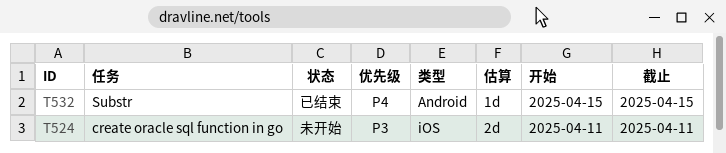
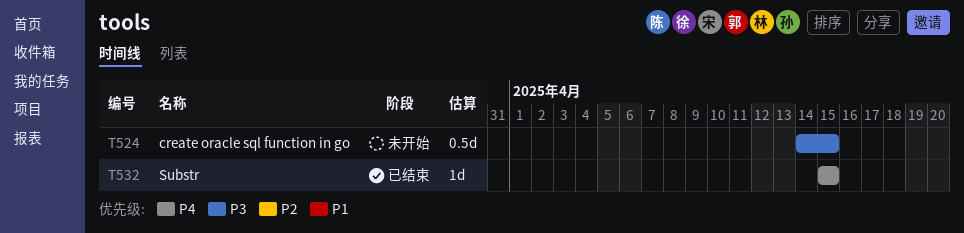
T524, estimate: 2d -> 0.5d
T524, start: Apr 11 -> Apr 14
T524, due: Apr 11 -> Apr 15

